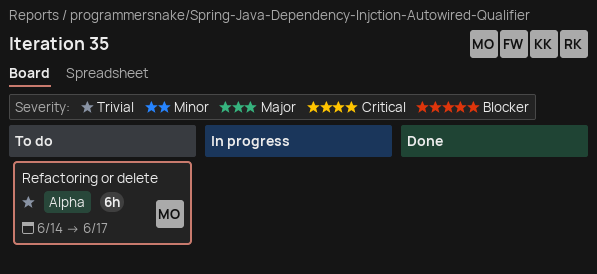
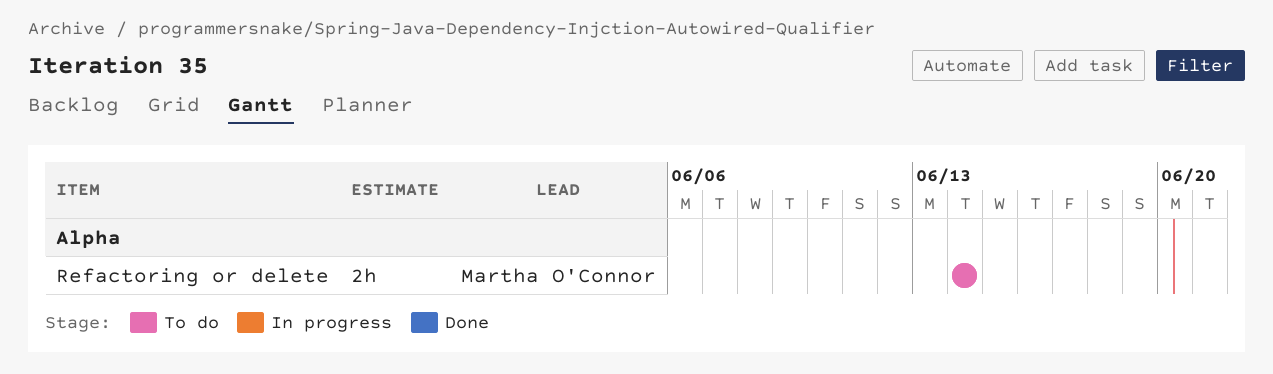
Refactoring or delete, estimate: 6h -> 2h
Refactoring or delete, due: Jun 17 -> Jun 14

